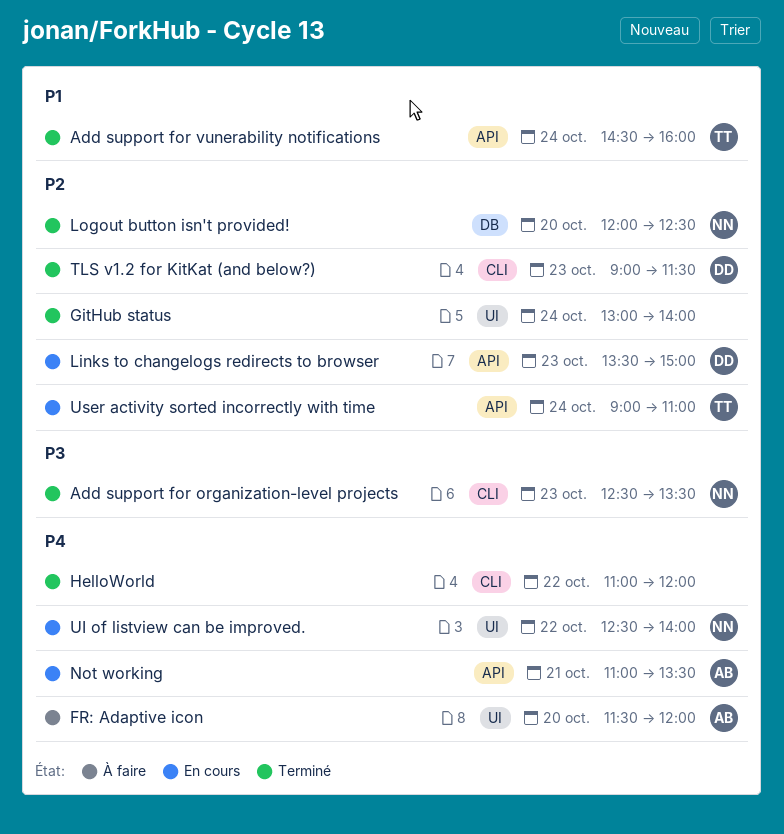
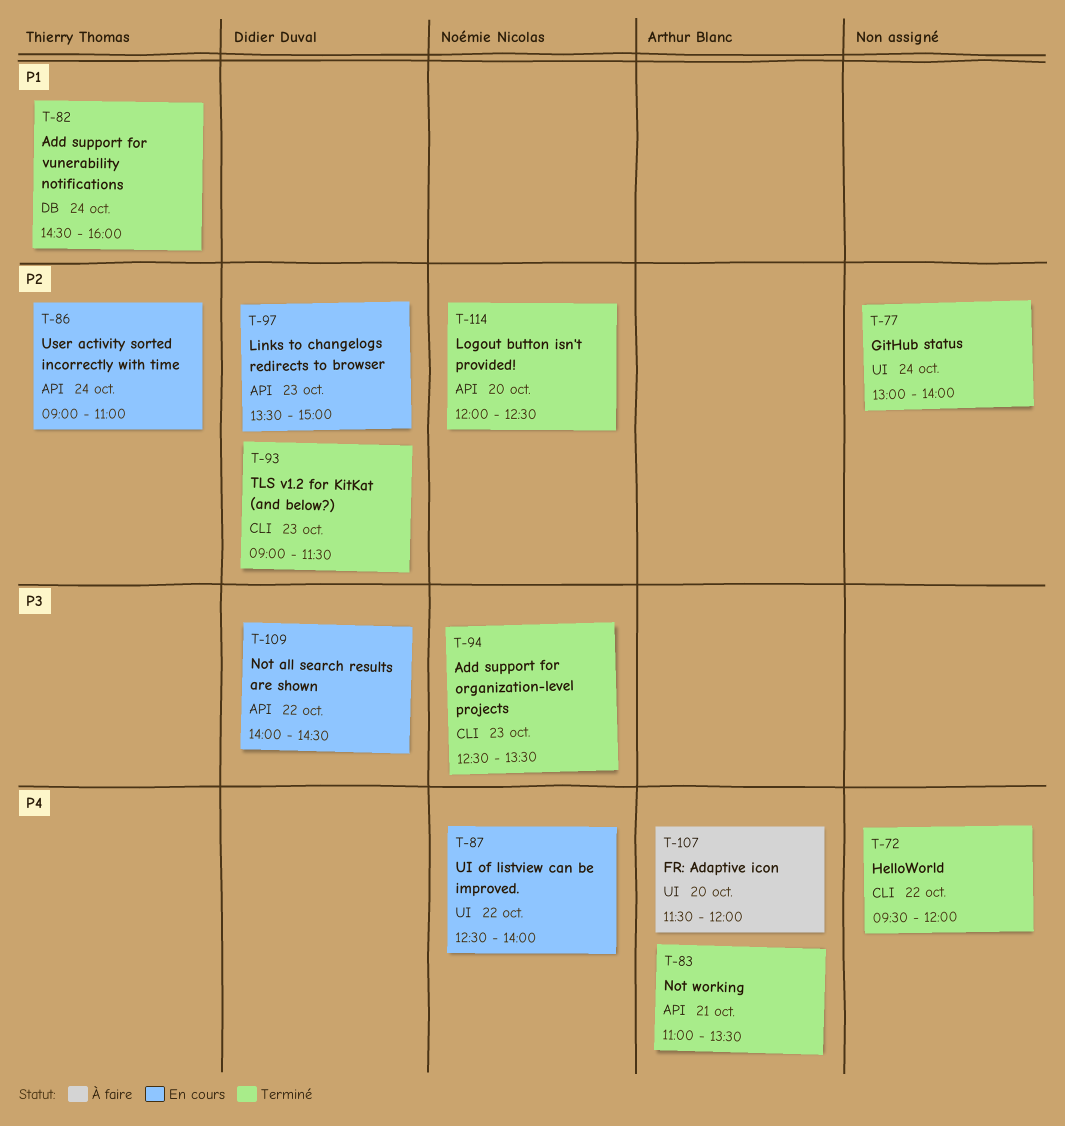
Add support for vunerability notifications, label: API -> DB
HelloWorld, begins: 11:00 -> 09:30
Logout button isn't provided!, label: DB -> API
Not all search results are shown: none -> present
Not working, status: En cours -> Terminé

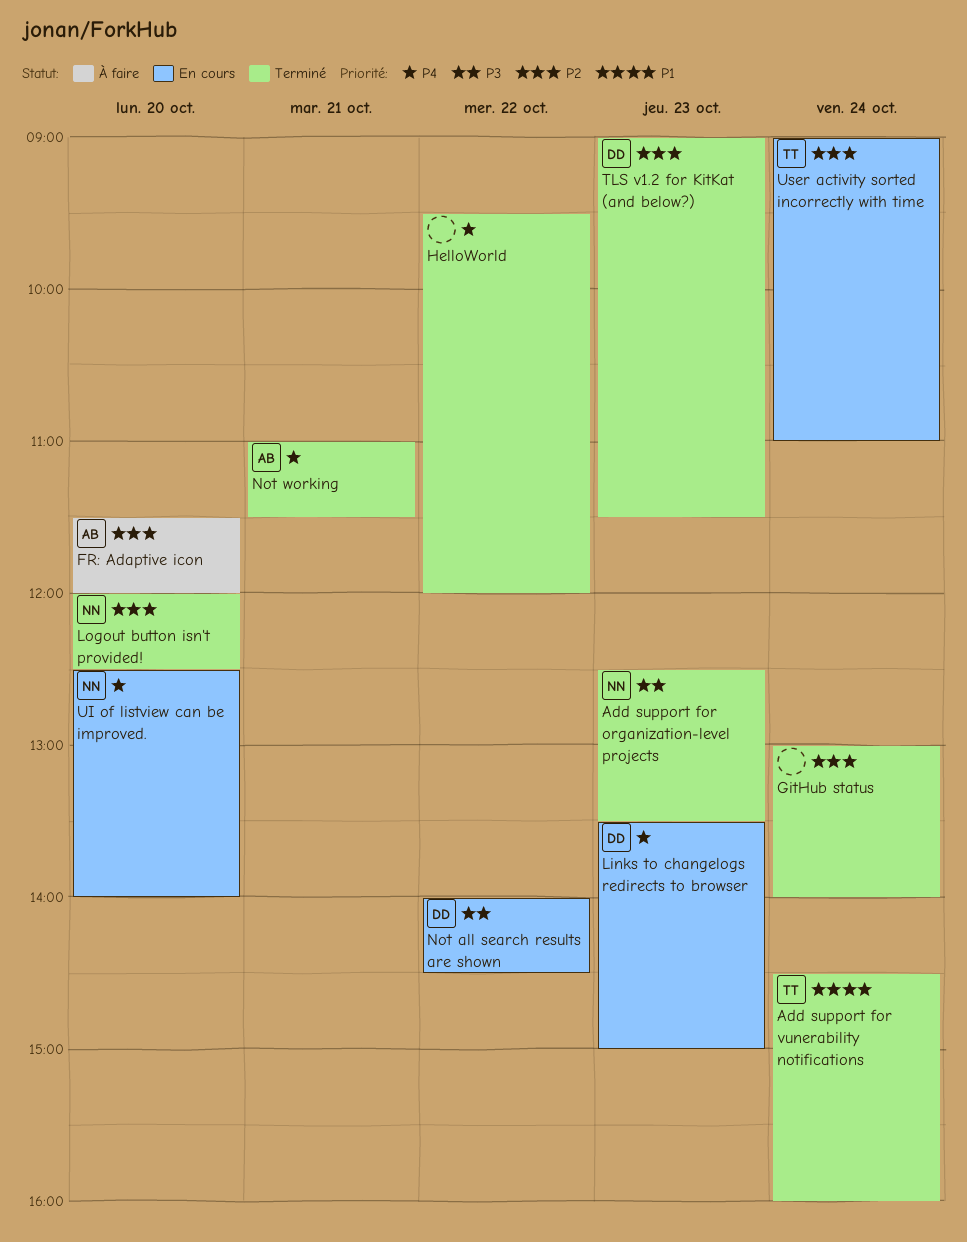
FR: Adaptive icon, priority: P4 -> P2
Links to changelogs redirects to browser, priority: P2 -> P4
Not working, ends: 13:30 -> 11:30
UI of listview can be improved., day: Oct 22 -> Oct 20

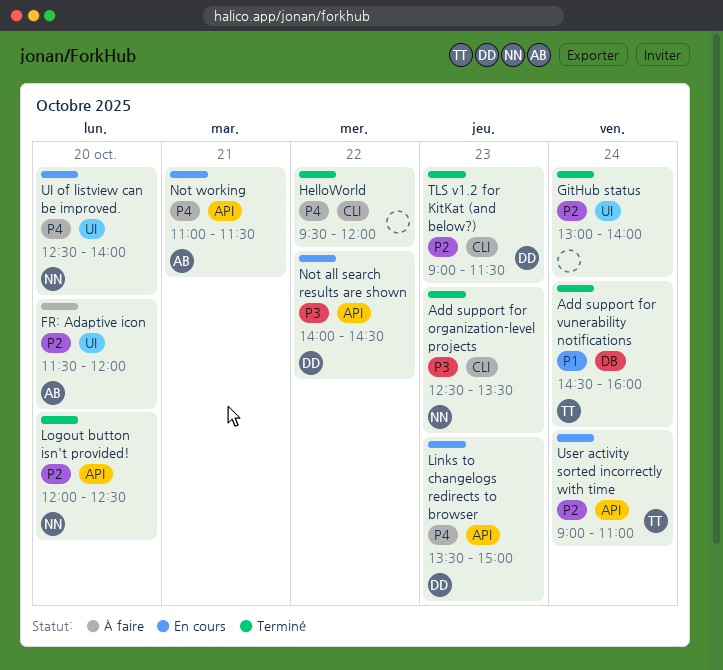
Not working, status: Terminé -> En cours

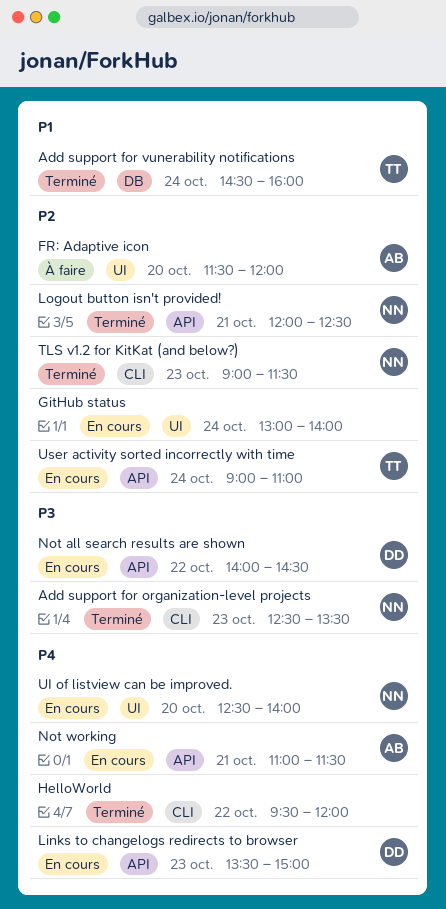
GitHub status, status: Terminé -> En cours
Logout button isn't provided!, day: Oct 20 -> Oct 21
TLS v1.2 for KitKat (and below?), owner: DD -> NN

